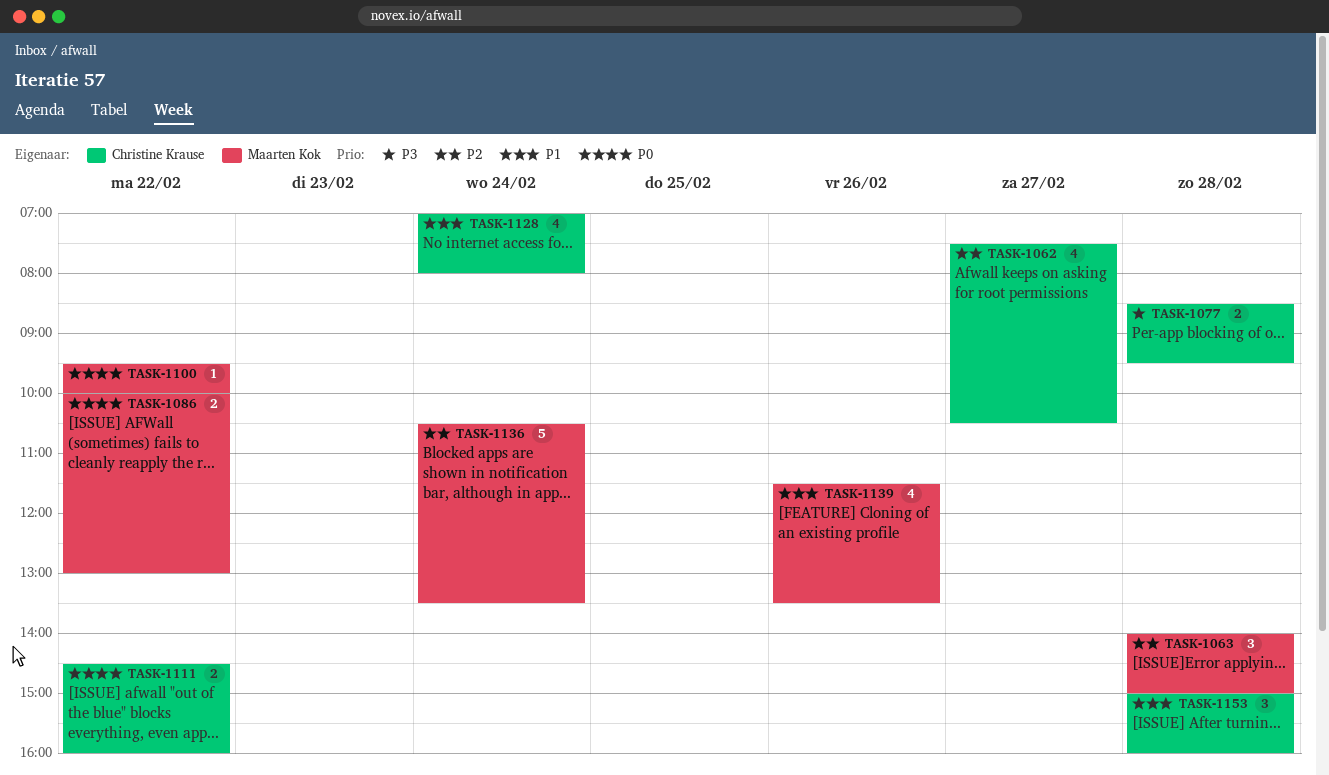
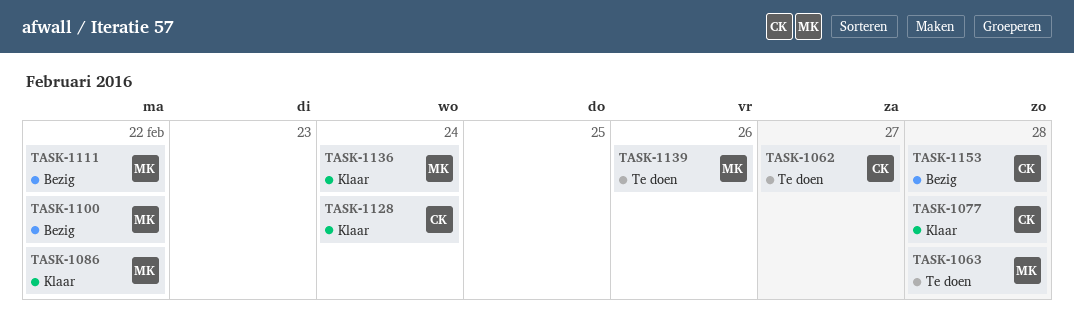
TASK-1111, owner: Christine Krause -> Maarten Kok

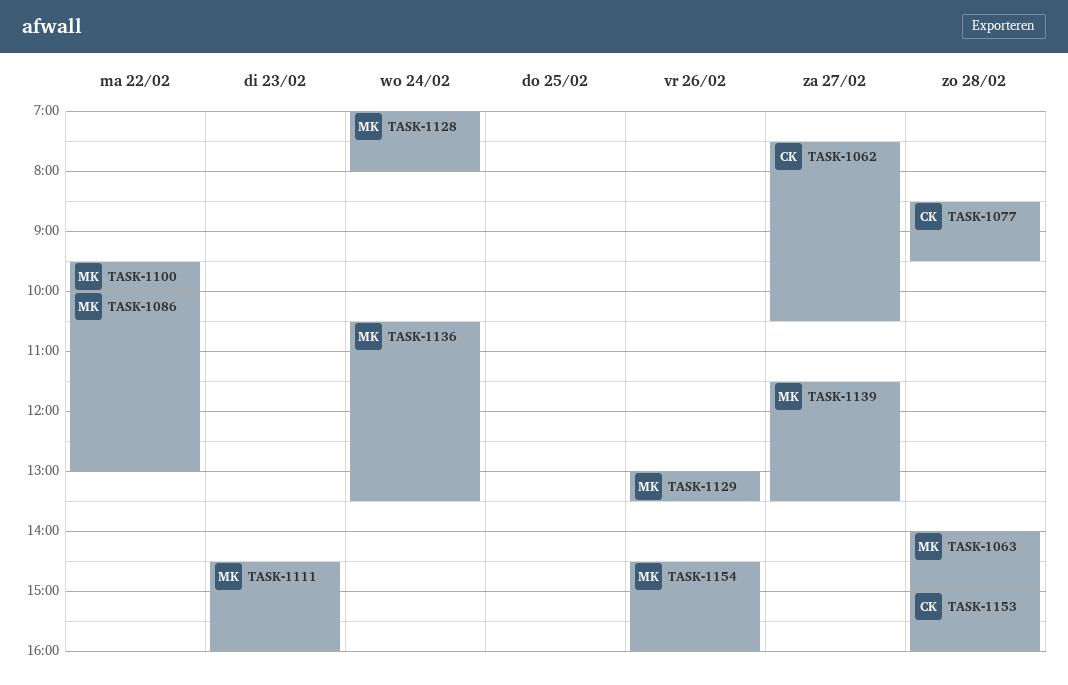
TASK-1111, day: Feb 22 -> Feb 23
TASK-1128, owner: CK -> MK
TASK-1129: none -> present
TASK-1139, day: Feb 26 -> Feb 27
TASK-1154: none -> present

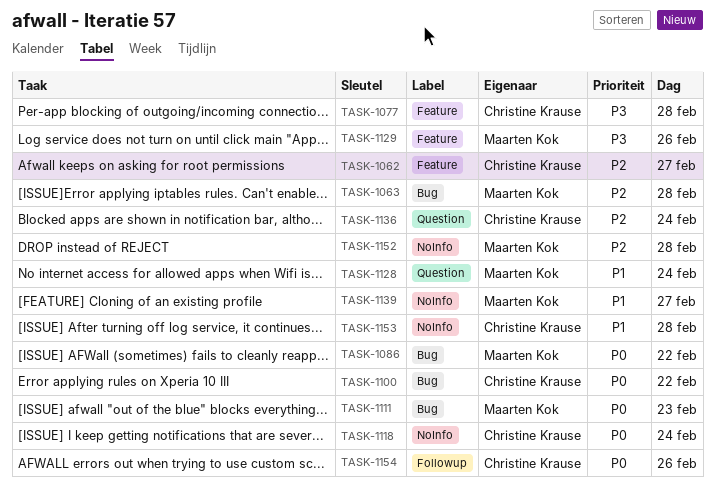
TASK-1100, owner: Maarten Kok -> Christine Krause
TASK-1118: none -> present
TASK-1136, owner: Maarten Kok -> Christine Krause
TASK-1152: none -> present
TASK-1154, owner: Maarten Kok -> Christine Krause

